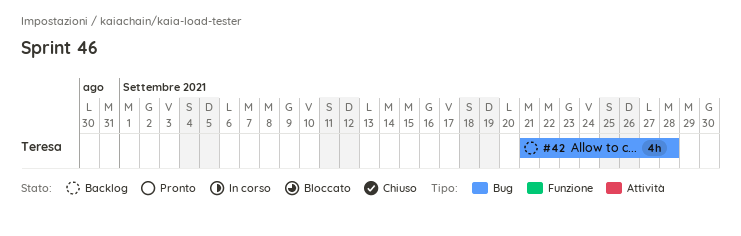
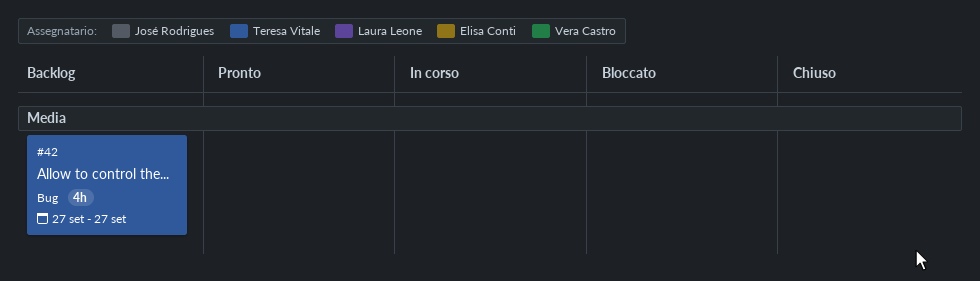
#42, start: Sep 21 -> Sep 27
#42, due: Sep 28 -> Sep 27

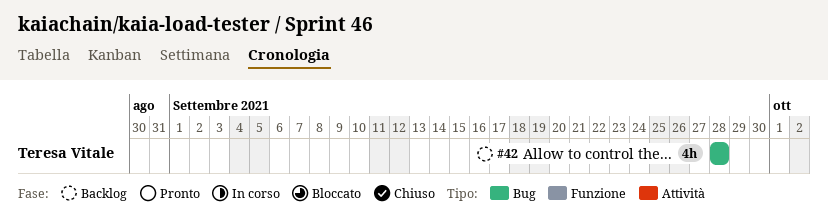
#42, start: Sep 27 -> Sep 28
#42, due: Sep 27 -> Sep 28

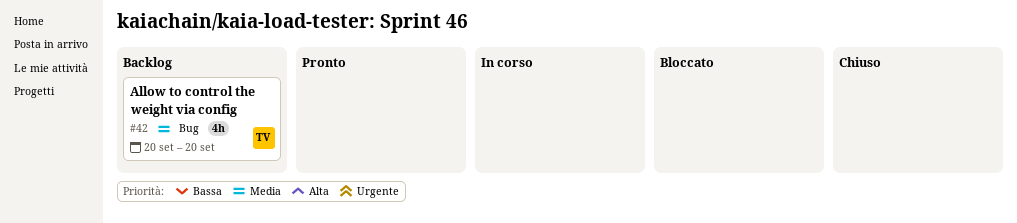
#42, start: Sep 28 -> Sep 20
#42, due: Sep 28 -> Sep 20

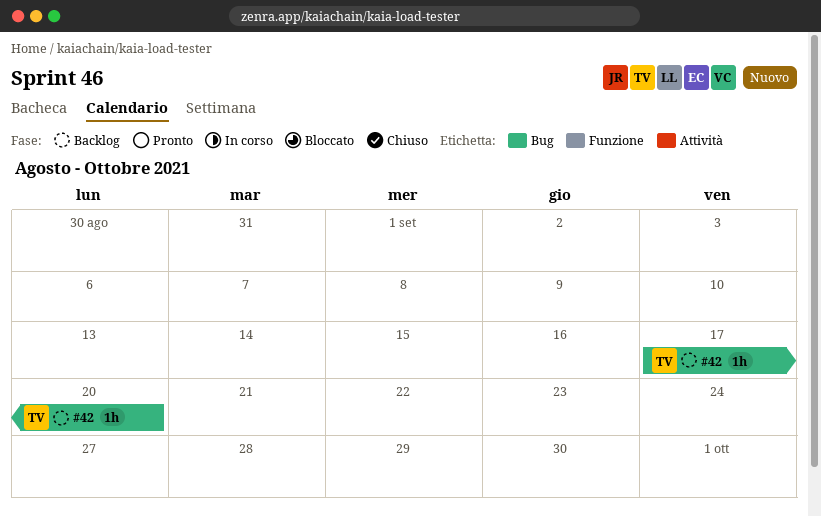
#42, estimate: 4h -> 1h
#42, start: Sep 20 -> Sep 17

